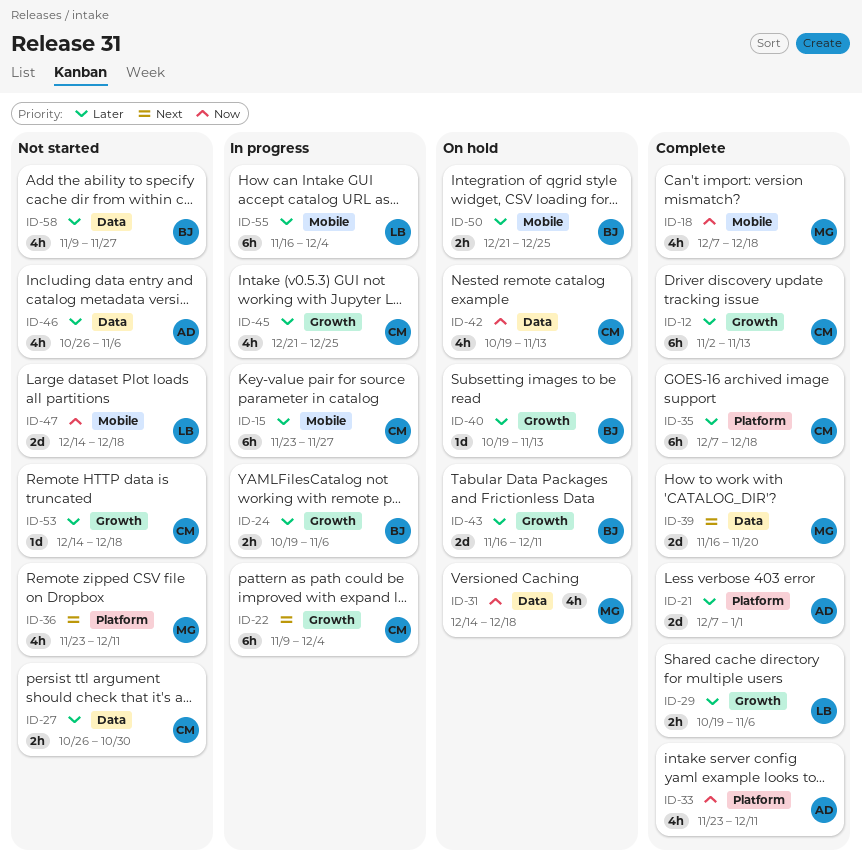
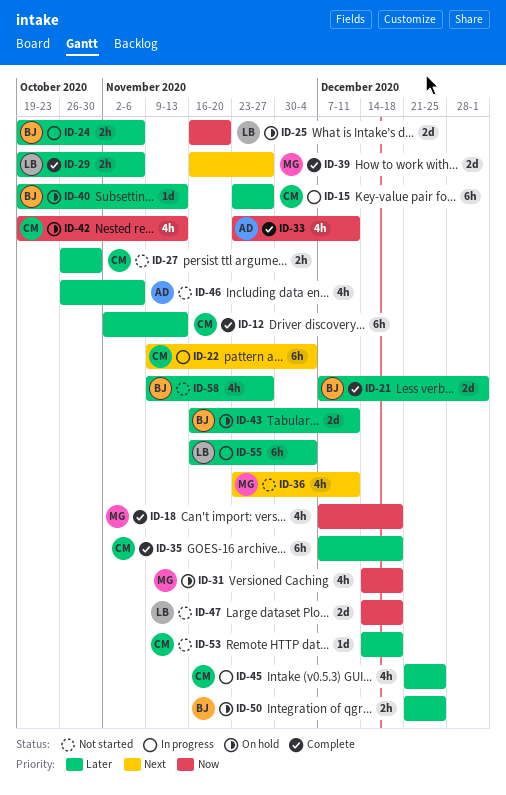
ID-21, owner: AD -> BJ
ID-25: none -> present
ID-39, due: Nov 20 -> Nov 27

